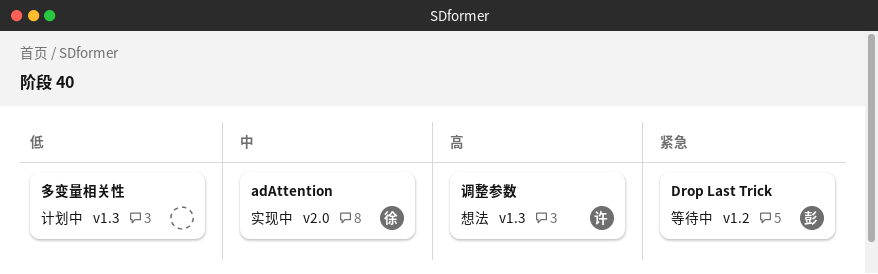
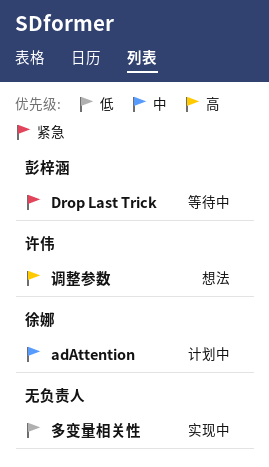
adAttention, status: 实现中 -> 计划中
多变量相关性, status: 计划中 -> 实现中

